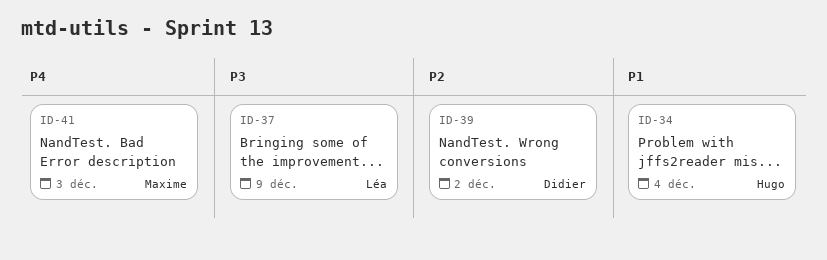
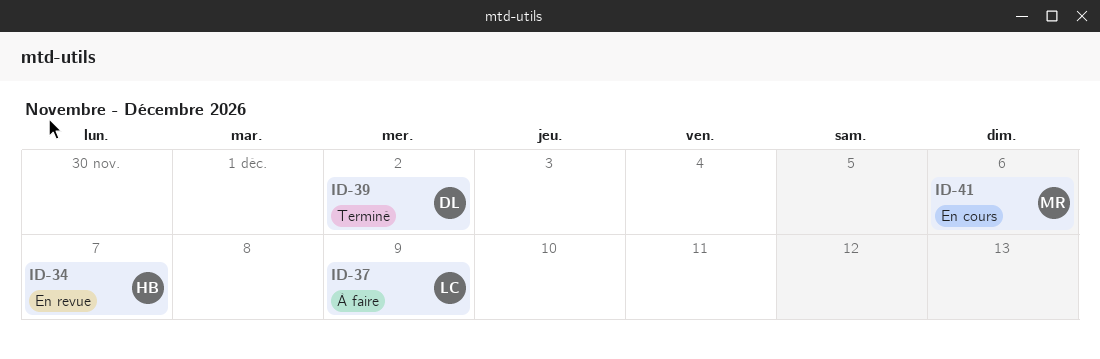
ID-34, due: Dec 4 -> Dec 7
ID-41, due: Dec 3 -> Dec 6

